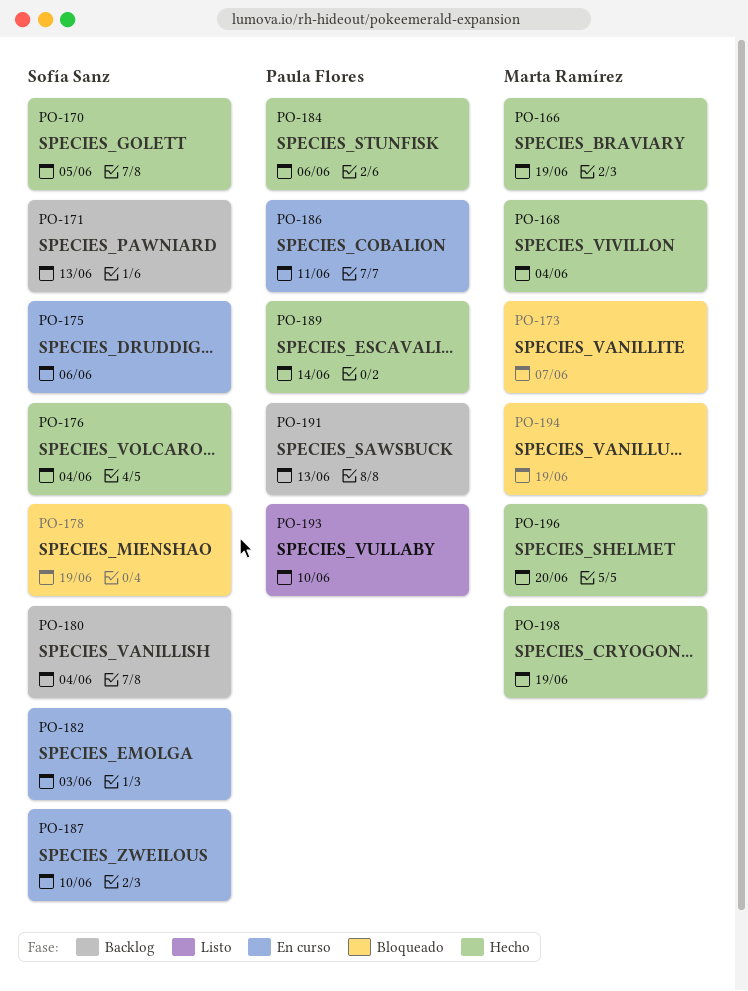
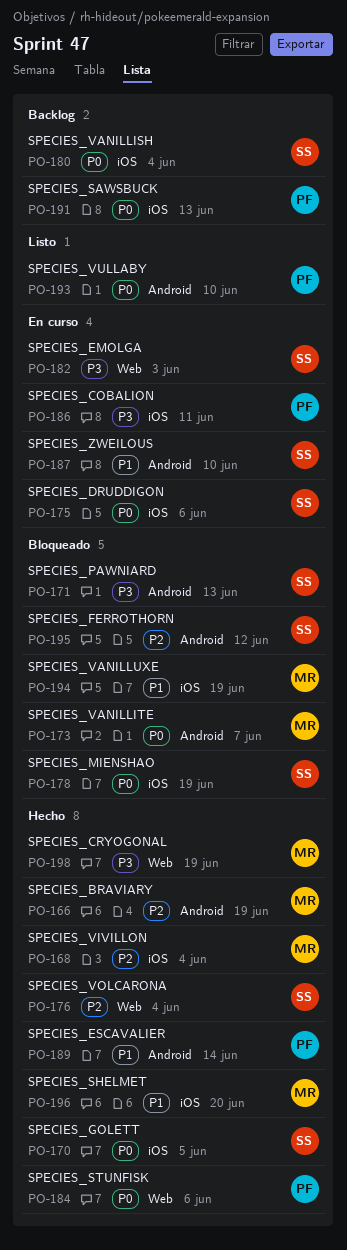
PO-171, status: Backlog -> Bloqueado
PO-195: none -> present

